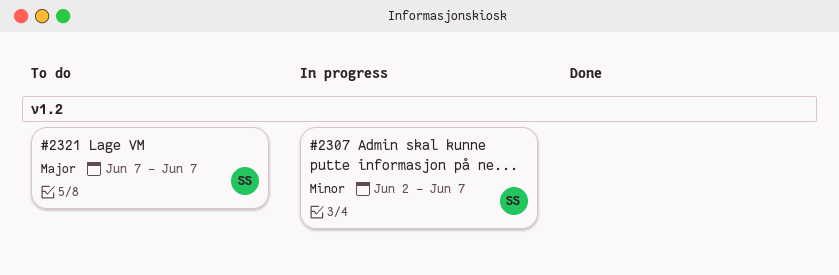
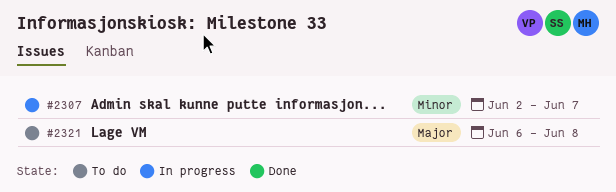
#2321, start: Jun 7 -> Jun 6
#2321, due: Jun 7 -> Jun 8

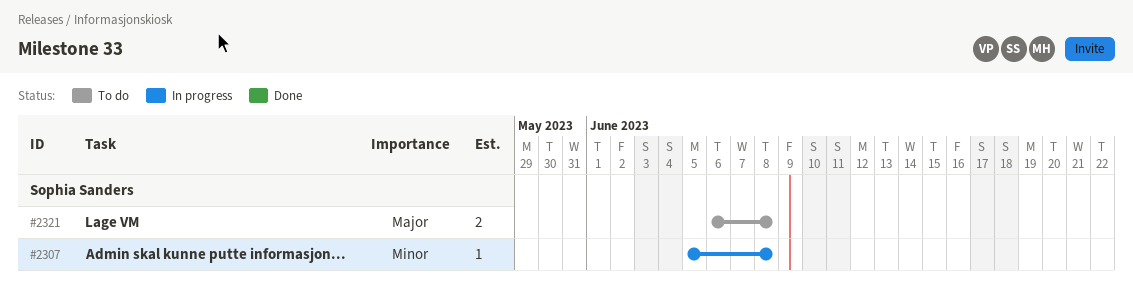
#2307, start: Jun 2 -> Jun 5
#2307, due: Jun 7 -> Jun 8

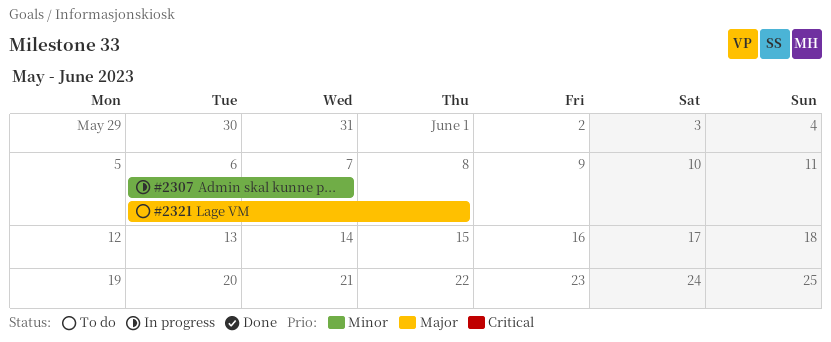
#2307, start: Jun 5 -> Jun 6
#2307, due: Jun 8 -> Jun 7

